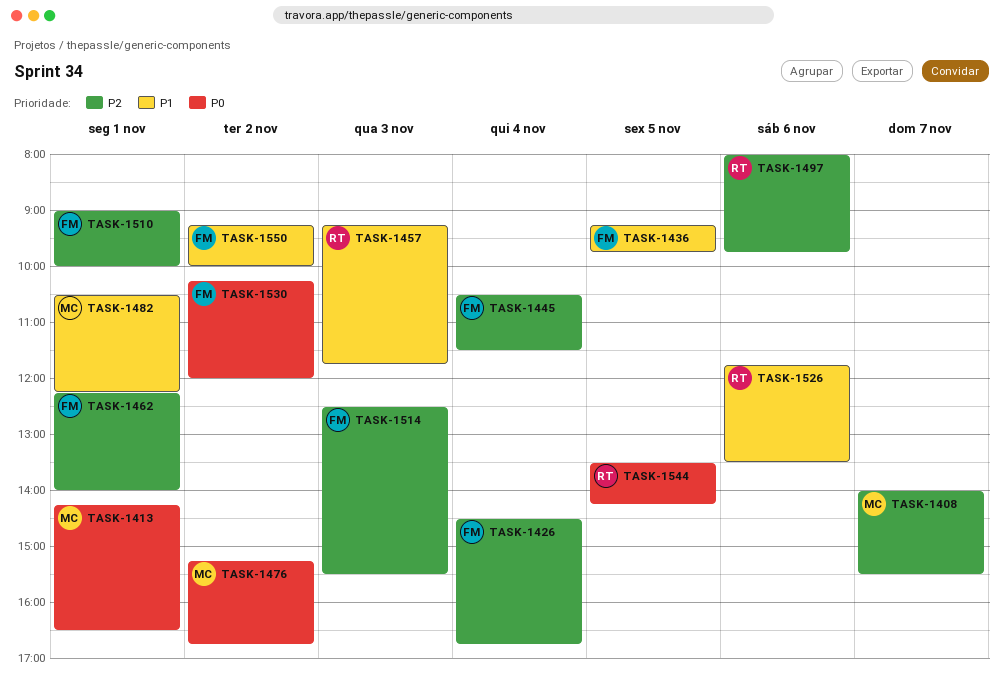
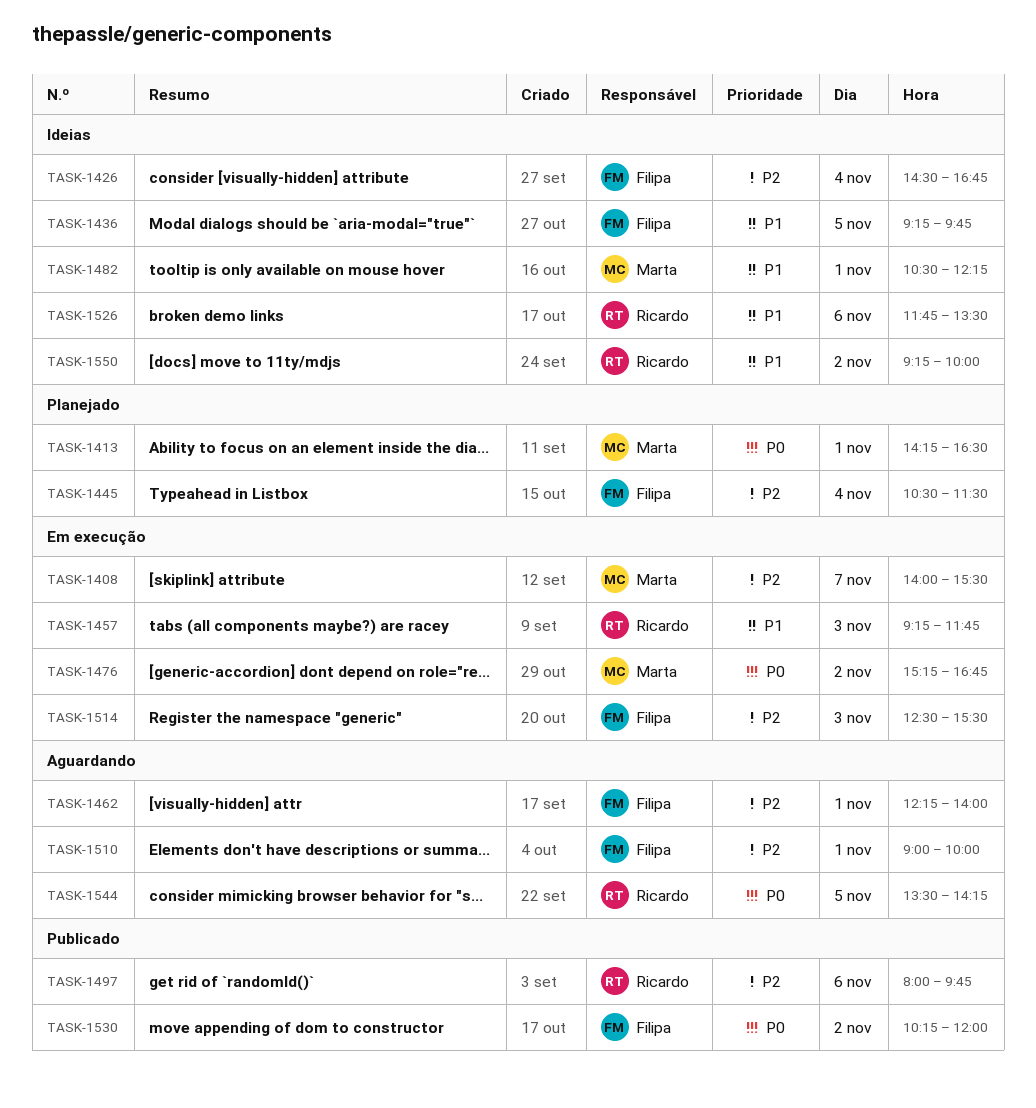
TASK-1550, owner: Filipa -> Ricardo

